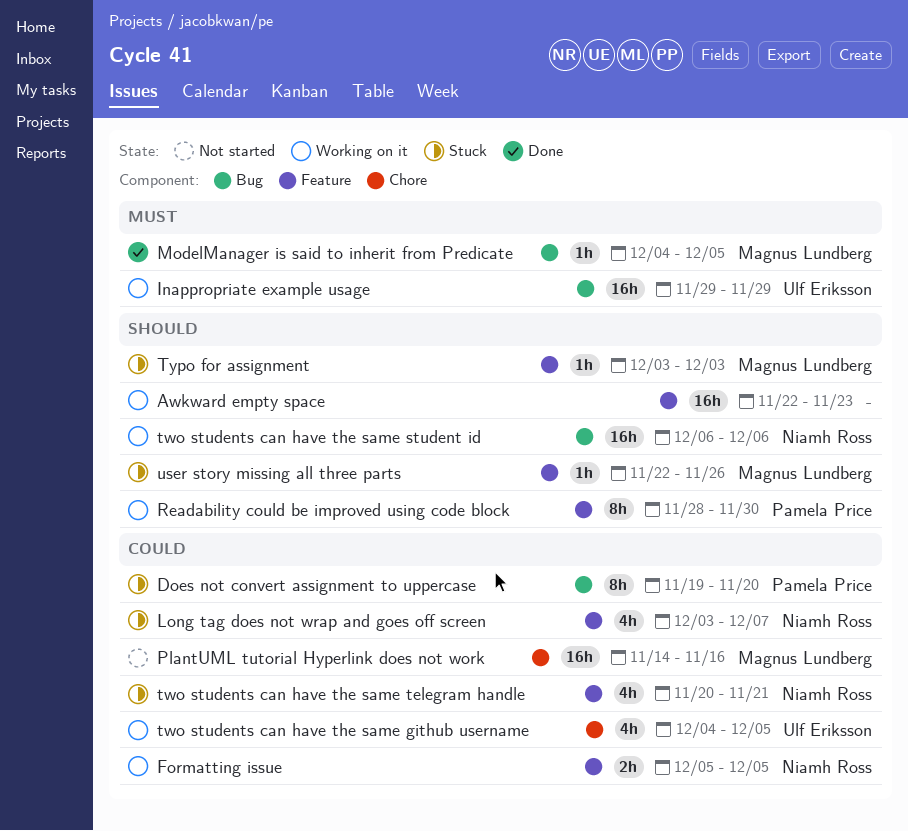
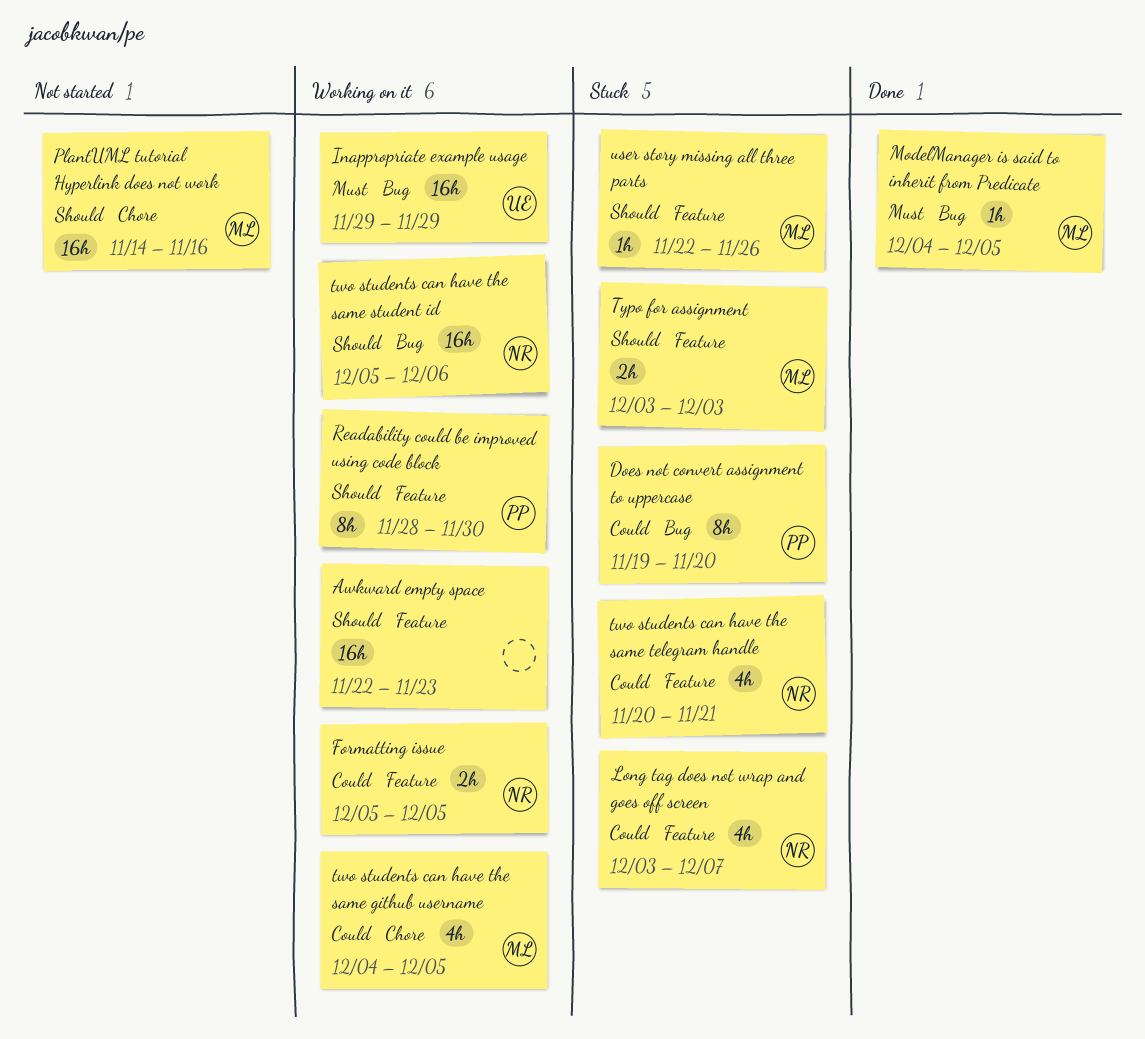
PlantUML tutorial Hyperlink does not work, priority: Could -> Should
two students can have the same github username, owner: Ulf Eriksson -> Magnus Lundberg
two students can have the same student id, start: Dec 6 -> Dec 5
Typo for assignment, estimate: 1h -> 2h

